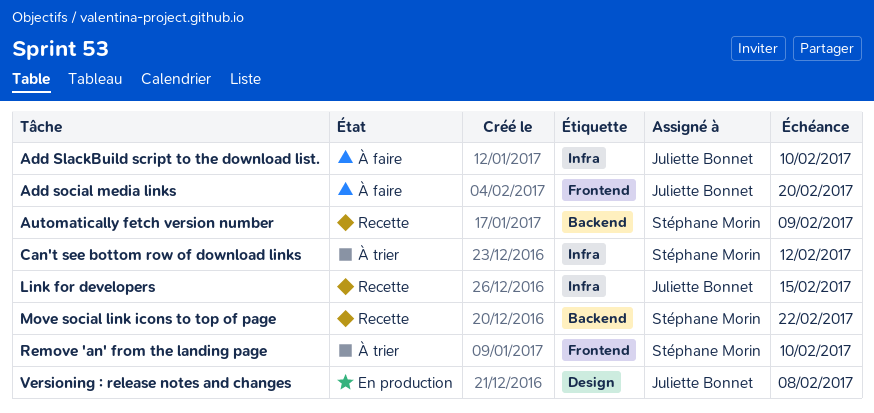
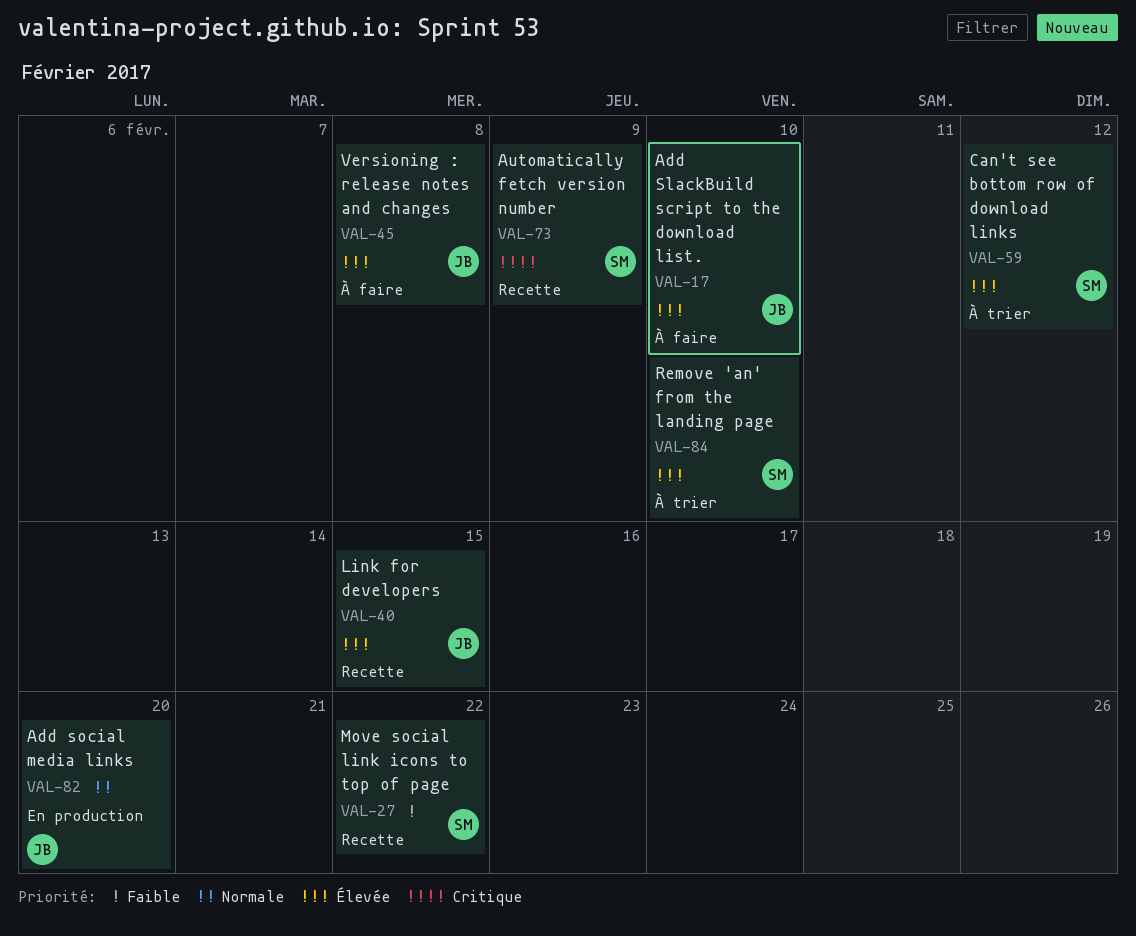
Add social media links, status: À faire -> En production
Versioning : release notes and changes, status: En production -> À faire

